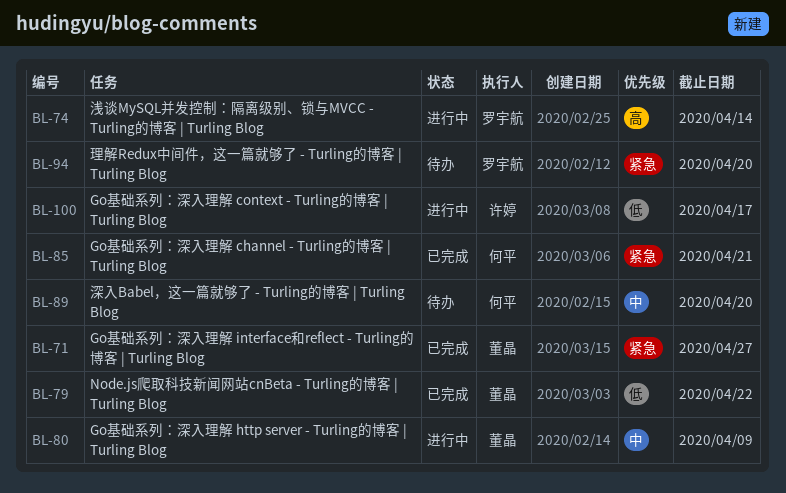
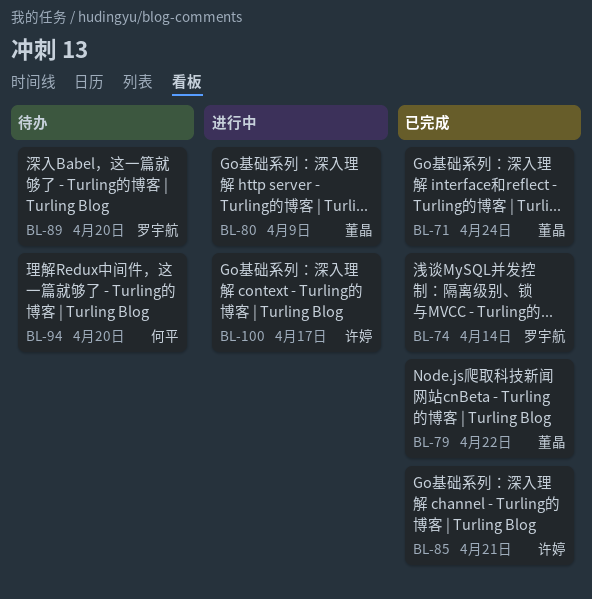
BL-71, due: Apr 27 -> Apr 24
BL-74, status: 进行中 -> 已完成
BL-85, owner: 何平 -> 许婷
BL-89, owner: 何平 -> 罗宇航
BL-94, owner: 罗宇航 -> 何平

